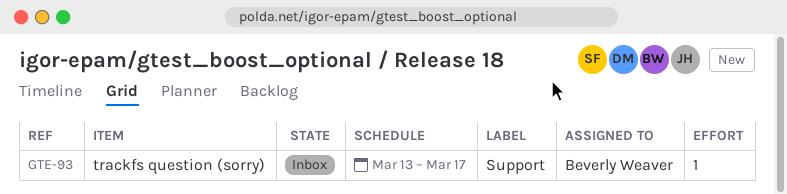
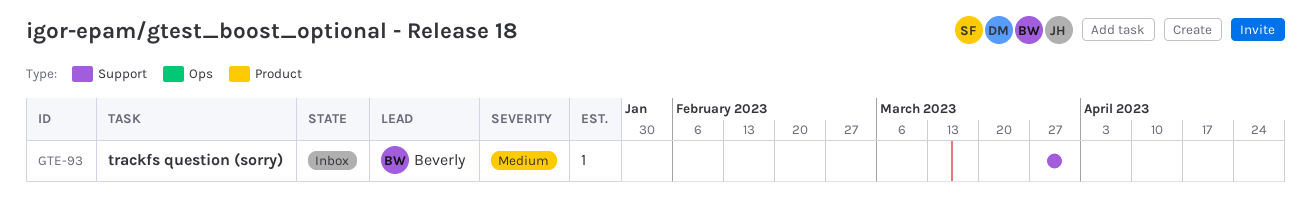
GTE-93, start: Mar 13 -> Mar 27
GTE-93, due: Mar 17 -> Mar 31

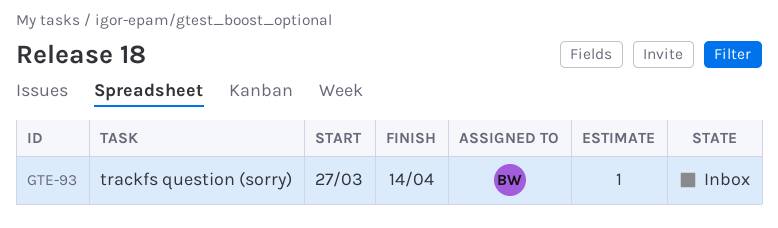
GTE-93, due: Mar 31 -> Apr 14

